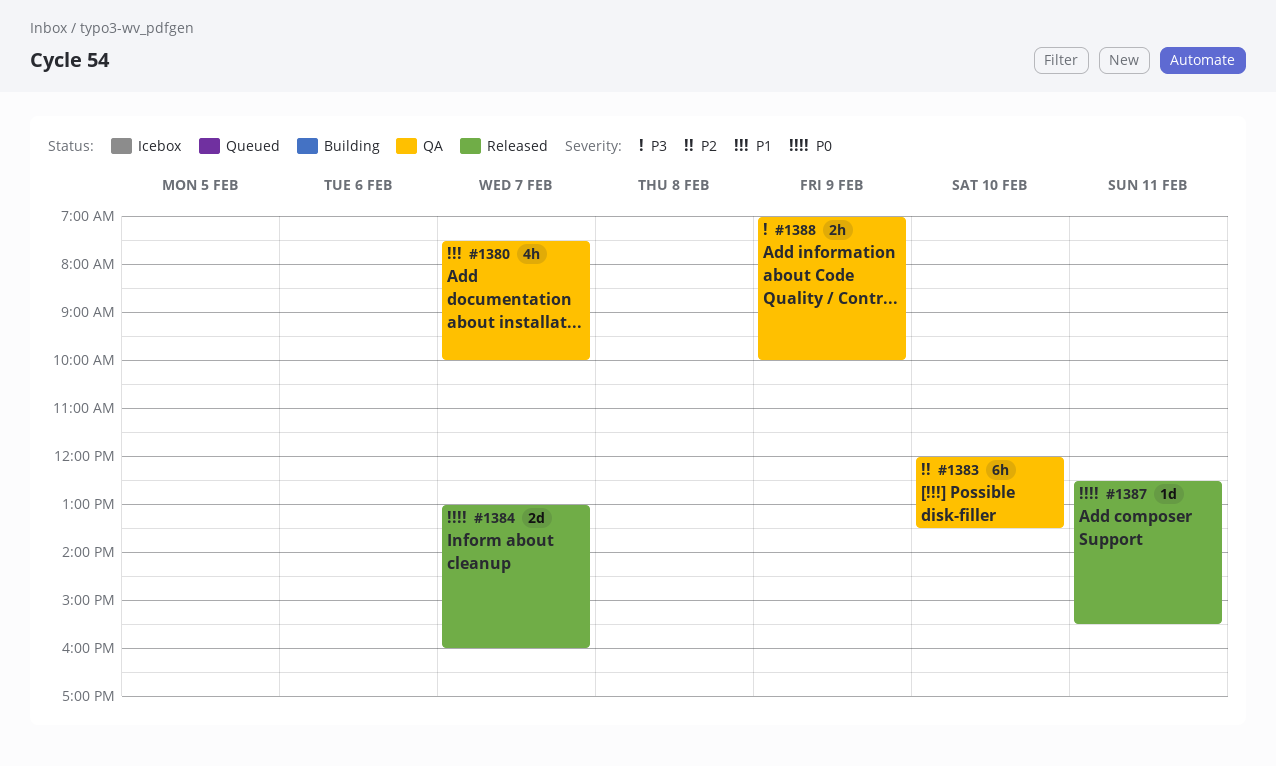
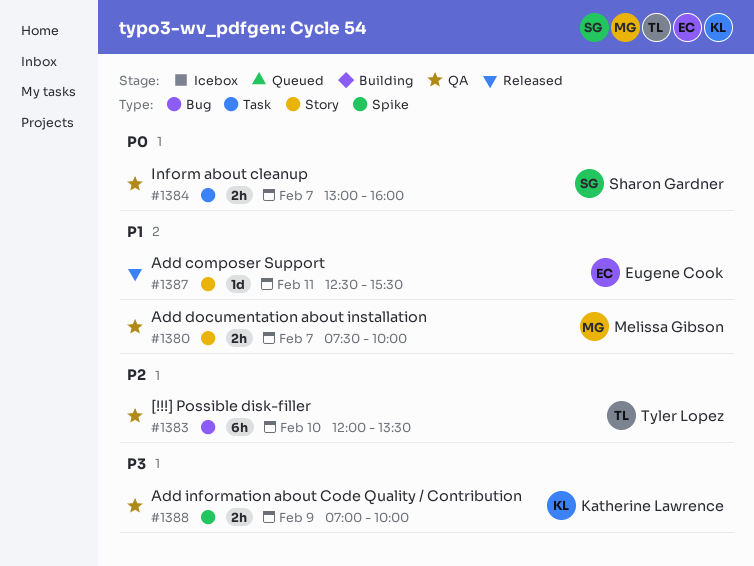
#1380, estimate: 4h -> 2h
#1384, status: Released -> QA
#1384, estimate: 2d -> 2h
#1387, priority: P0 -> P1

